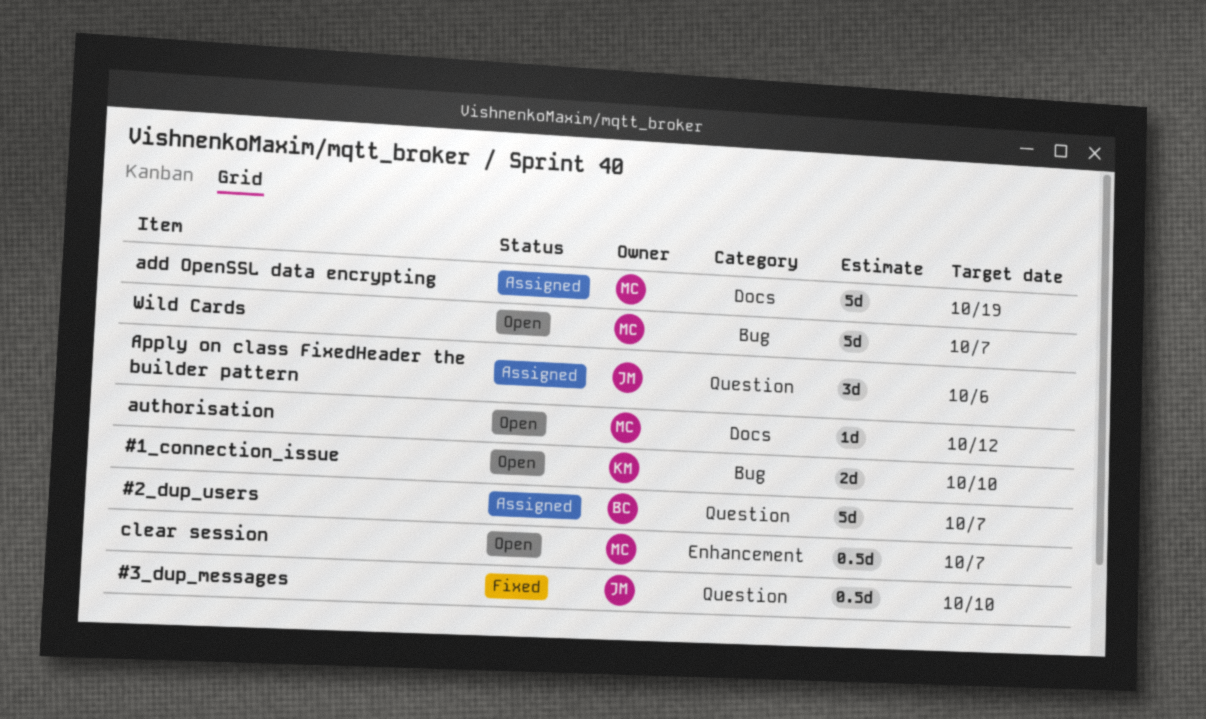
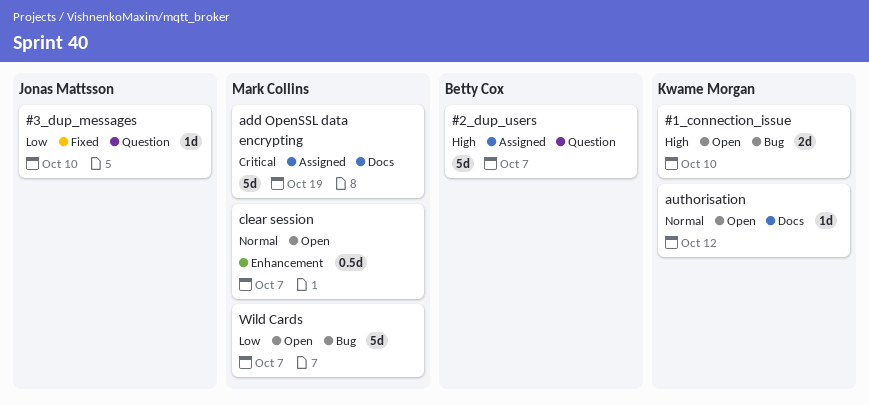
#3_dup_messages, estimate: 0.5d -> 1d
Apply on class FixedHeader the builder pattern: present -> none
authorisation, owner: Mark Collins -> Kwame Morgan

